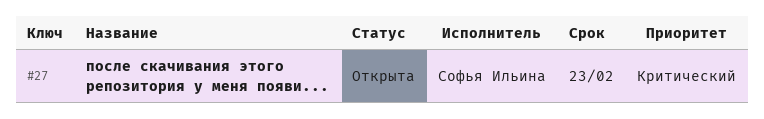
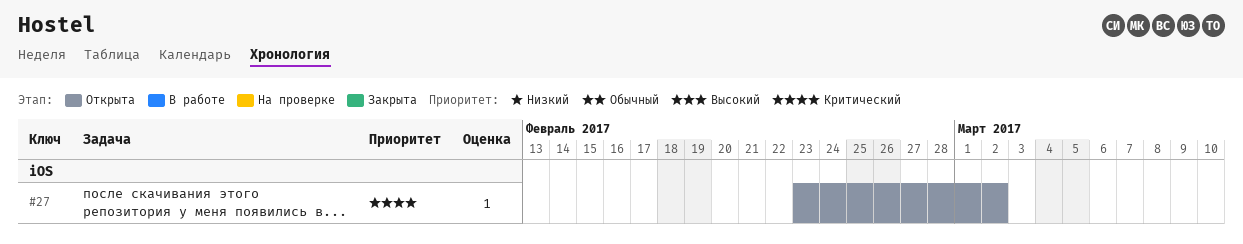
#27, due: Feb 23 -> Mar 2

